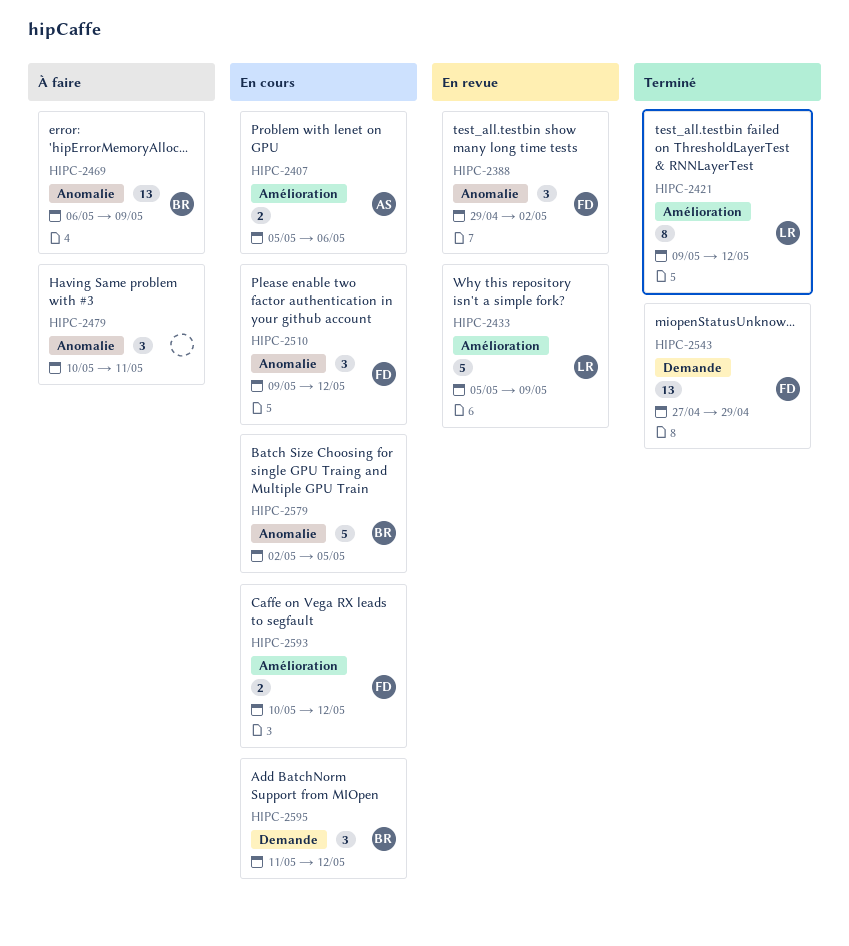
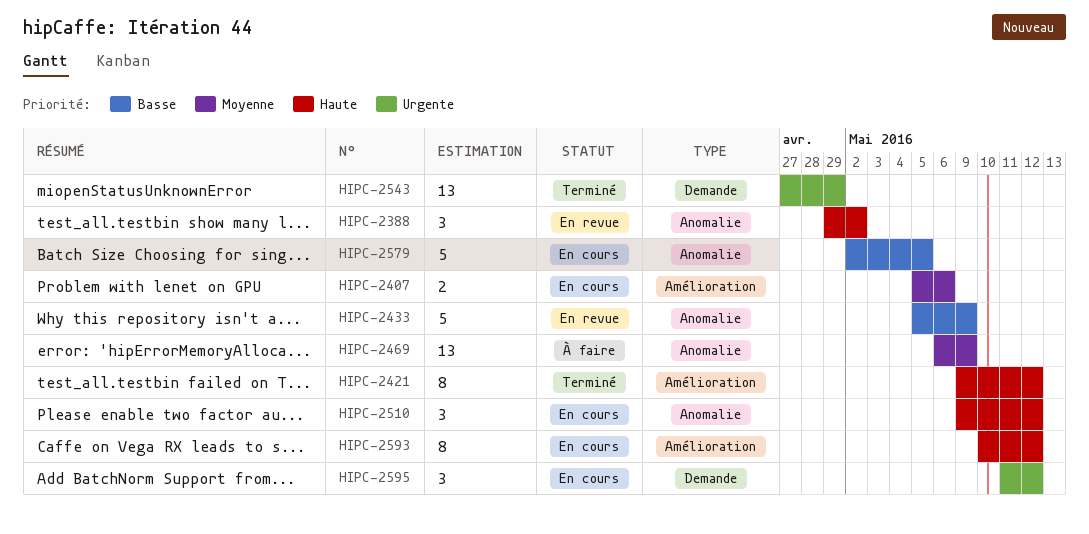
HIPC-2433, label: Amélioration -> Anomalie
HIPC-2479: present -> none
HIPC-2593, estimate: 2 -> 8

